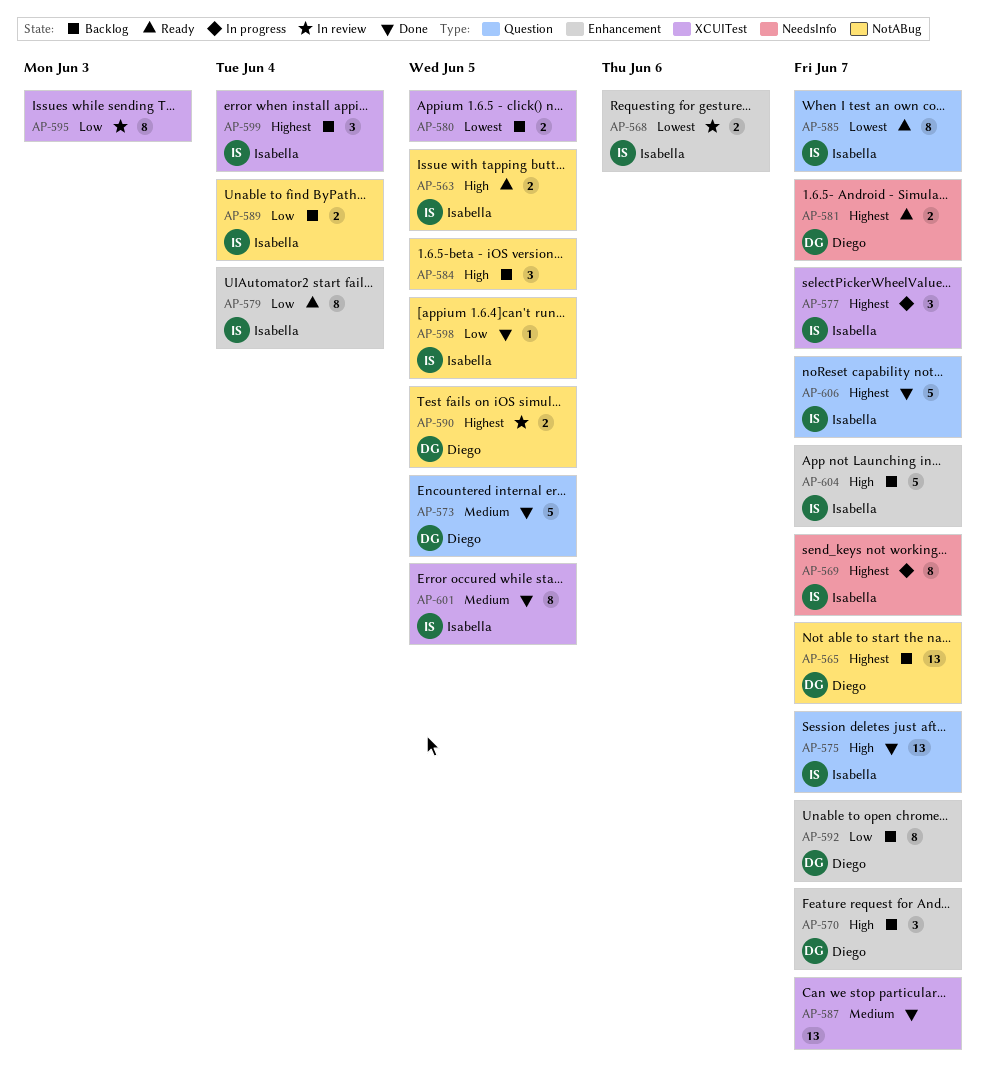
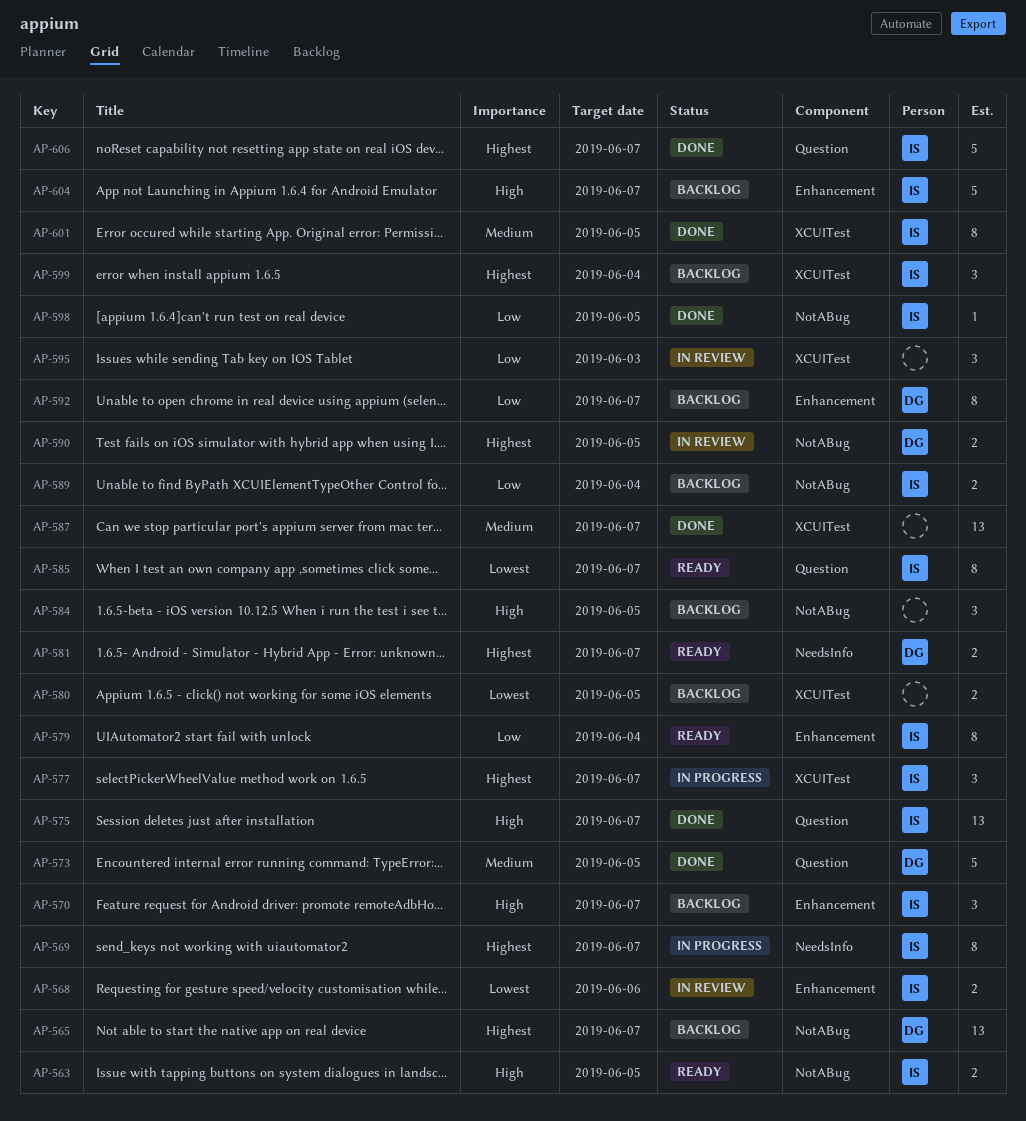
AP-570, owner: Diego -> Isabella
AP-595, estimate: 8 -> 3

